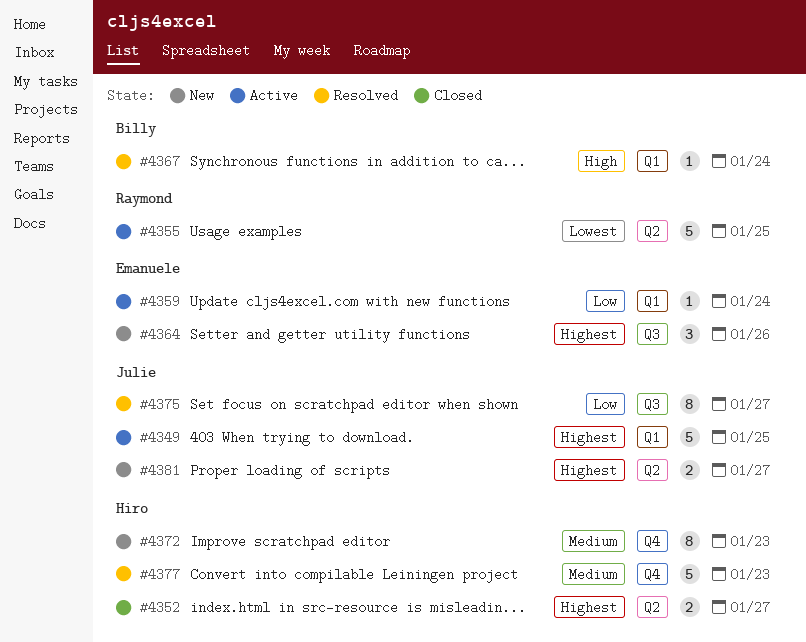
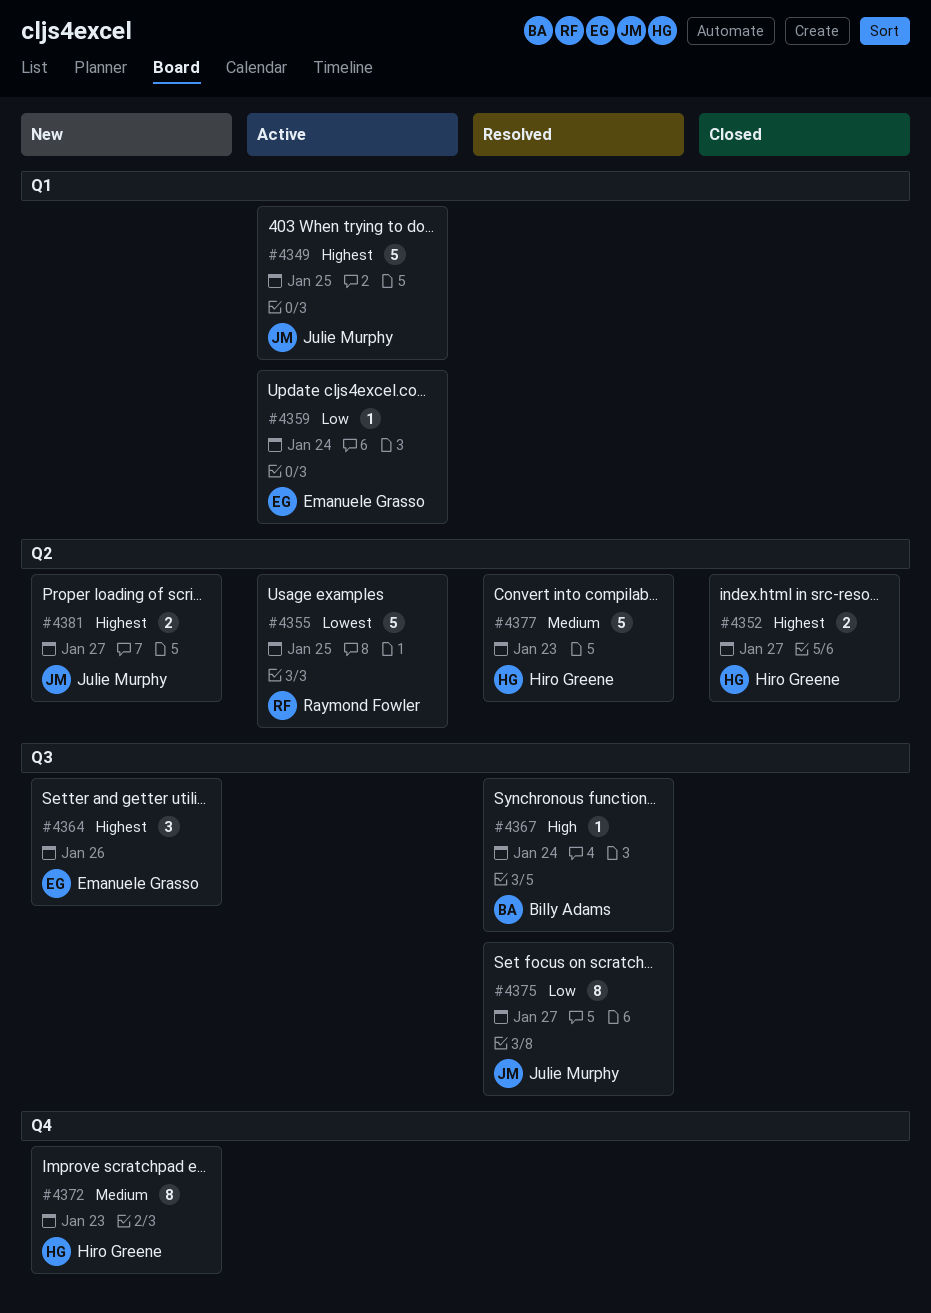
#4367, label: Q1 -> Q3
#4377, label: Q4 -> Q2

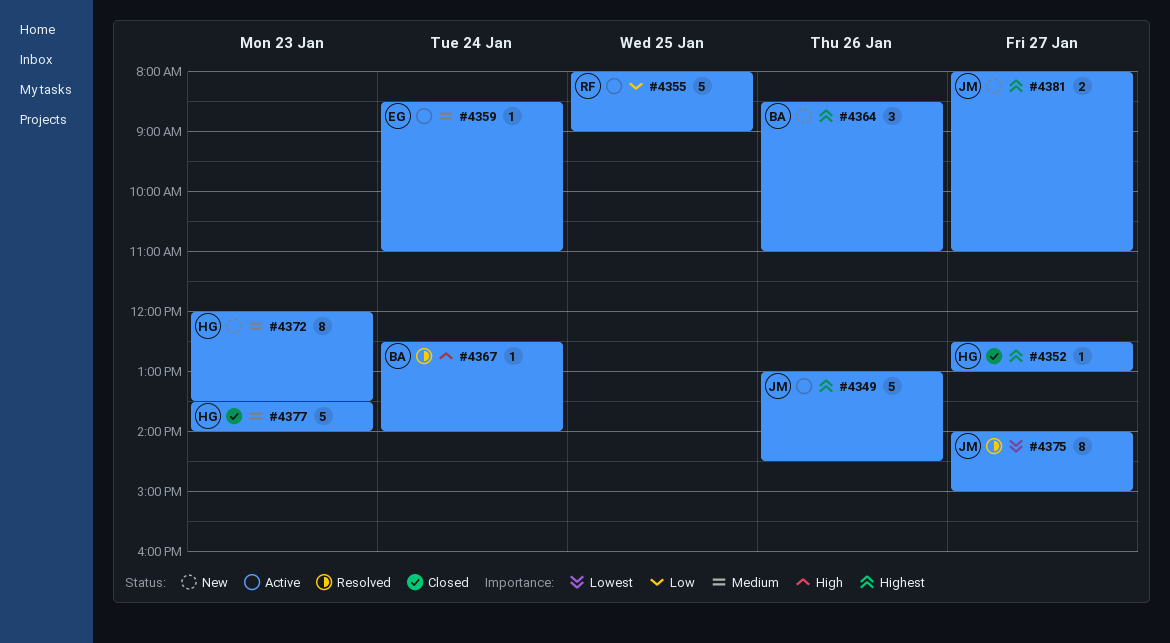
#4349, day: Jan 25 -> Jan 26
#4352, estimate: 2 -> 1
#4355, priority: Lowest -> Low
#4359, priority: Low -> Medium
#4364, owner: Emanuele Grasso -> Billy Adams
#4375, priority: Low -> Lowest
#4377, status: Resolved -> Closed

